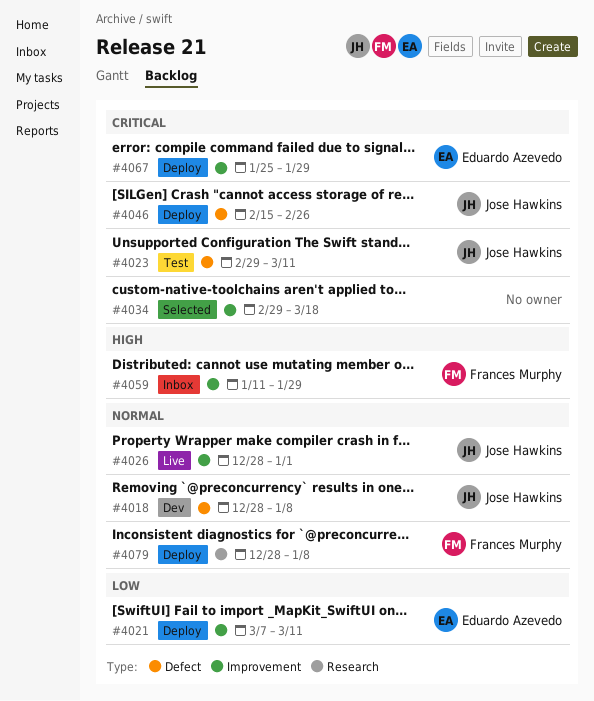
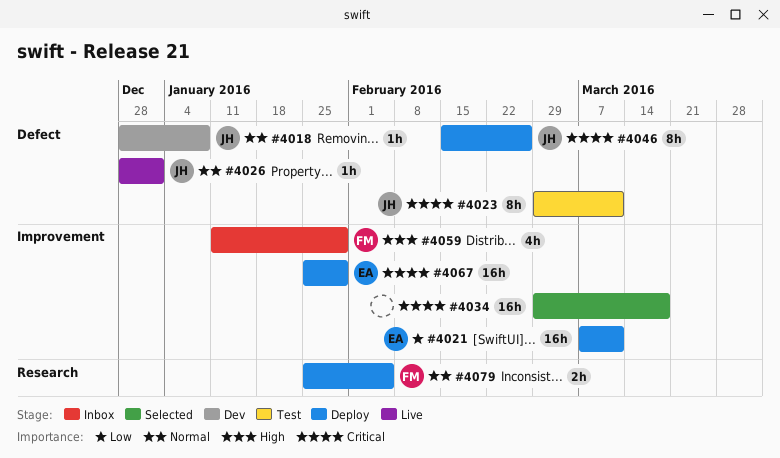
#4026, label: Improvement -> Defect
#4079, start: Dec 28 -> Jan 25
#4079, due: Jan 8 -> Feb 5

